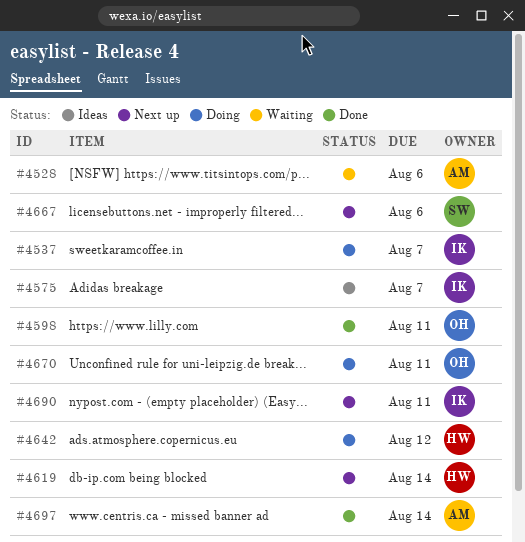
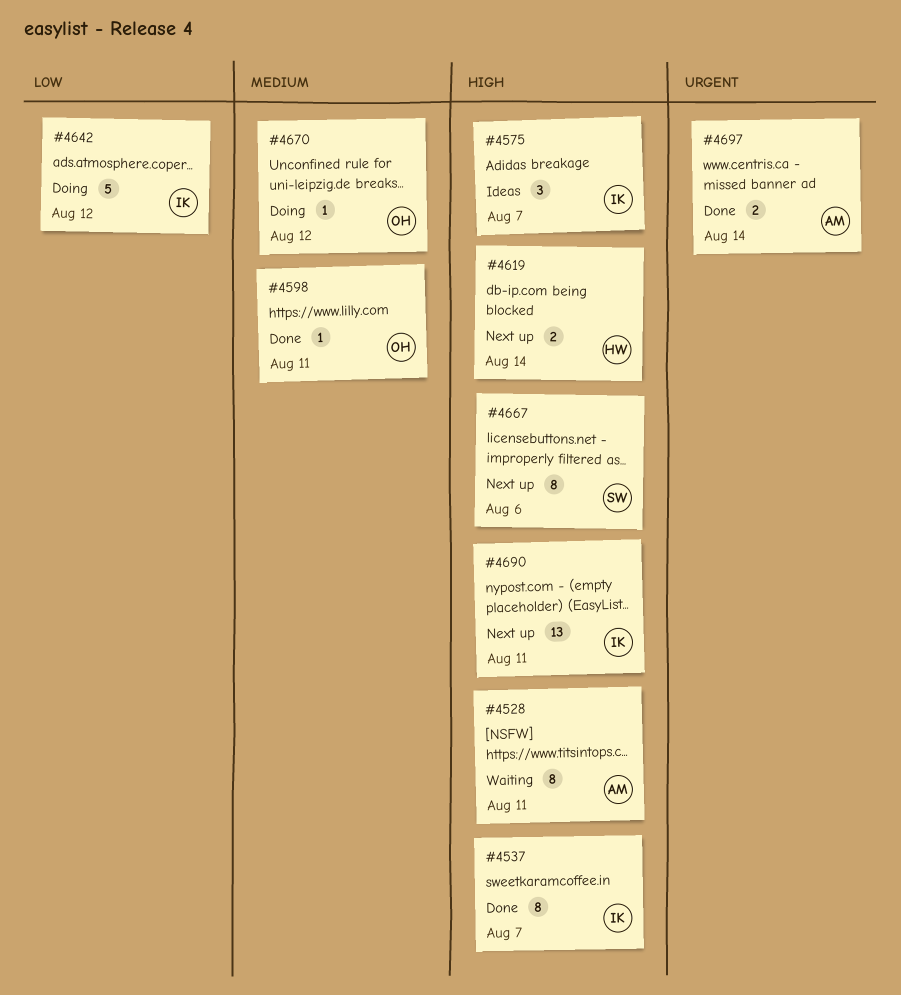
#4528, due: Aug 6 -> Aug 11
#4537, status: Doing -> Done
#4642, owner: HW -> IK
#4670, due: Aug 11 -> Aug 12

